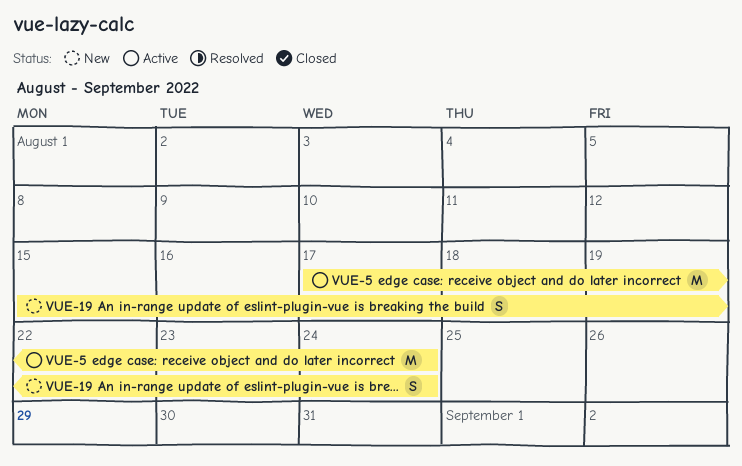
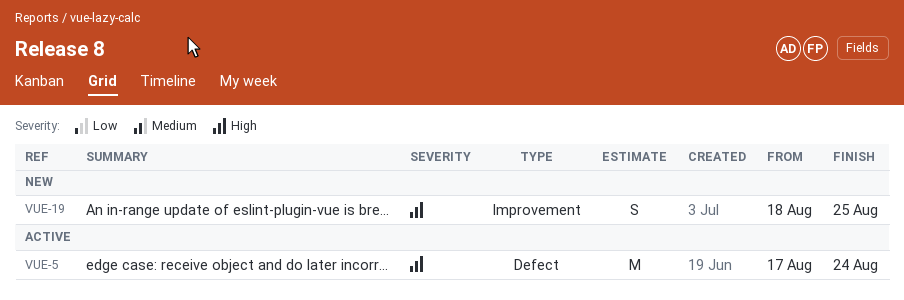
VUE-19, start: Aug 15 -> Aug 18
VUE-19, due: Aug 24 -> Aug 25

